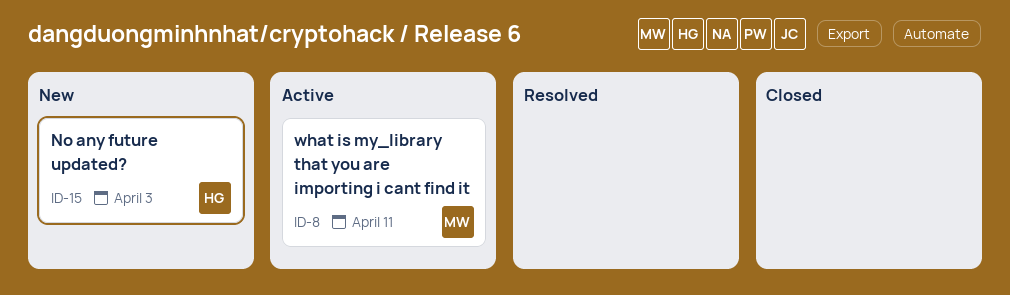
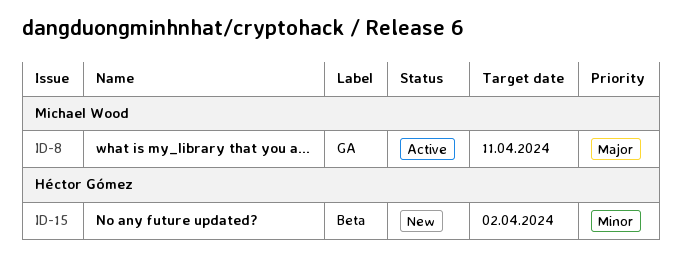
ID-15, due: Apr 3 -> Apr 2

